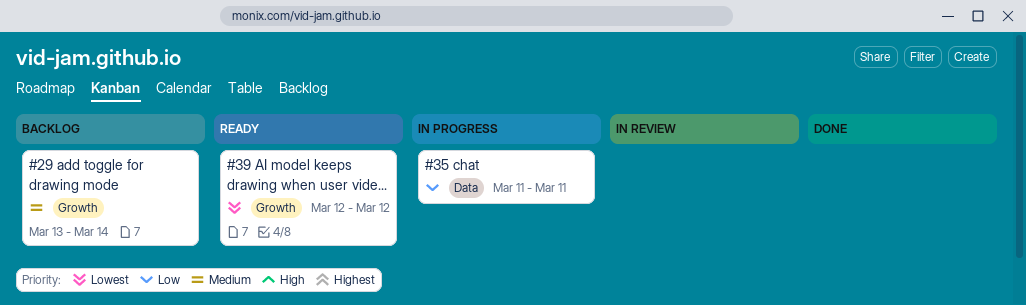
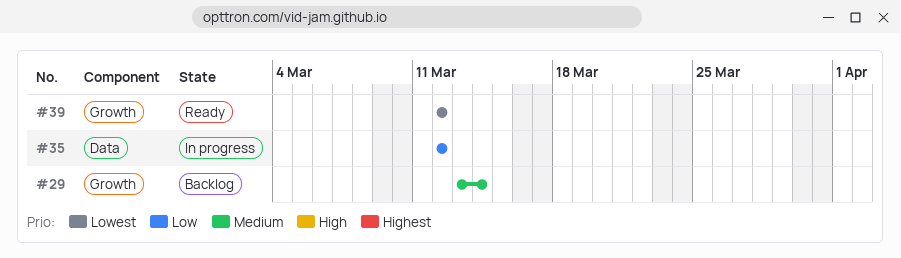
#35, start: Mar 11 -> Mar 12
#35, due: Mar 11 -> Mar 12

